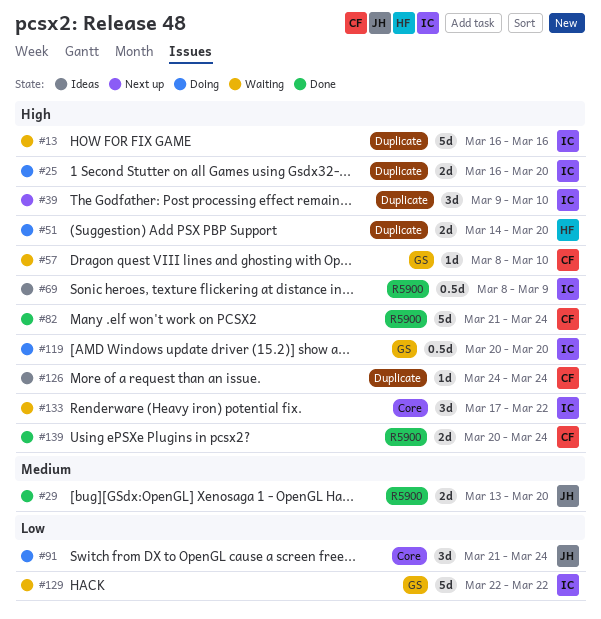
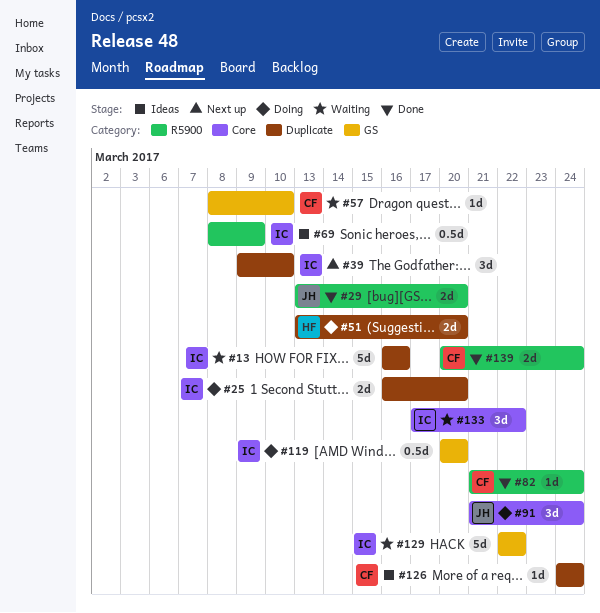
#51, start: Mar 14 -> Mar 13
#82, estimate: 5d -> 1d

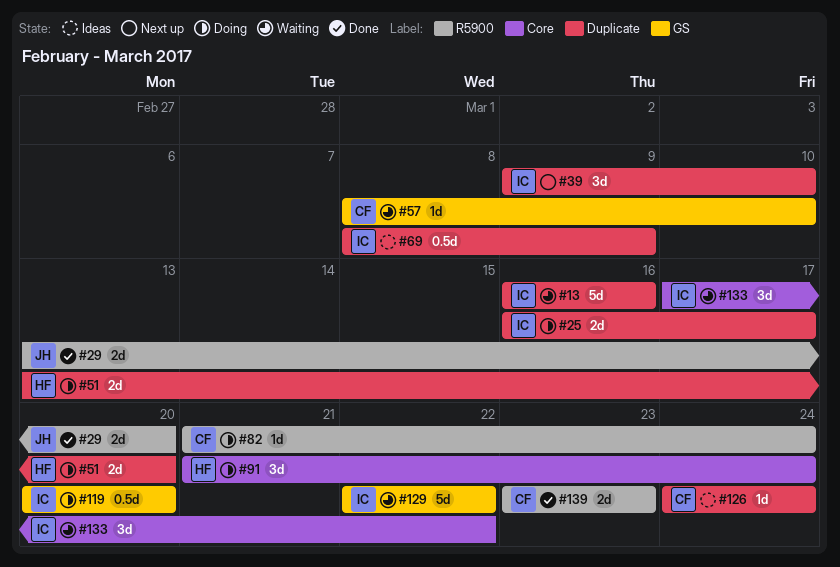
#25, due: Mar 20 -> Mar 17
#69, label: R5900 -> Duplicate
#82, status: Done -> Doing
#91, owner: JH -> HF
#139, start: Mar 20 -> Mar 23
#139, due: Mar 24 -> Mar 23

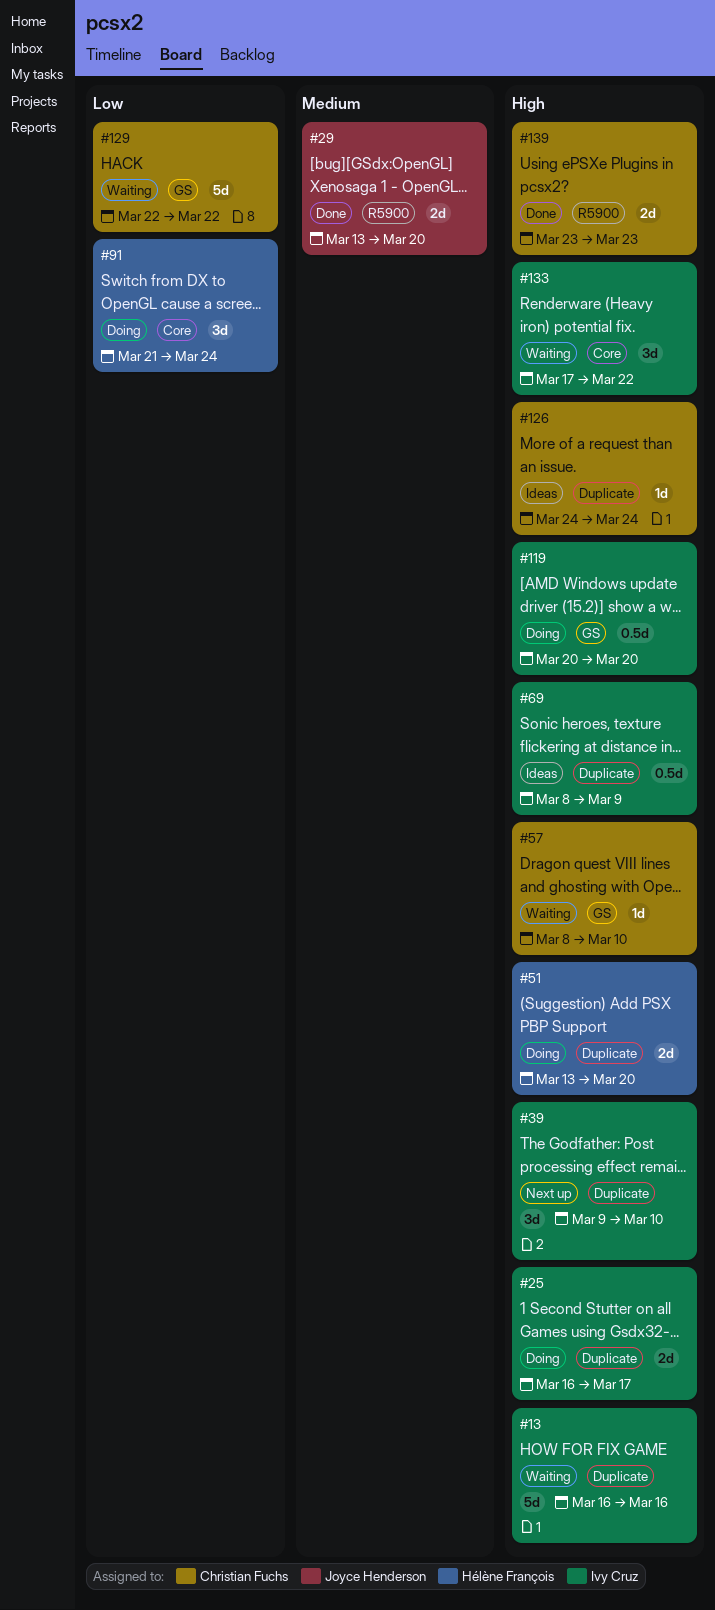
#82: present -> none
#129, owner: Ivy Cruz -> Christian Fuchs

